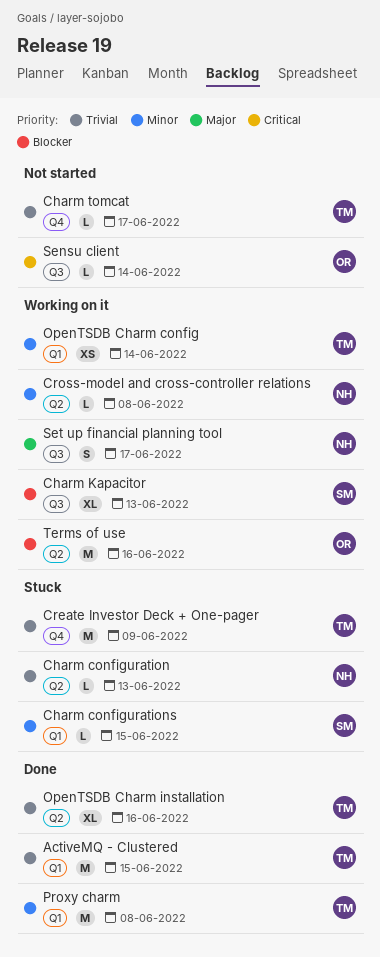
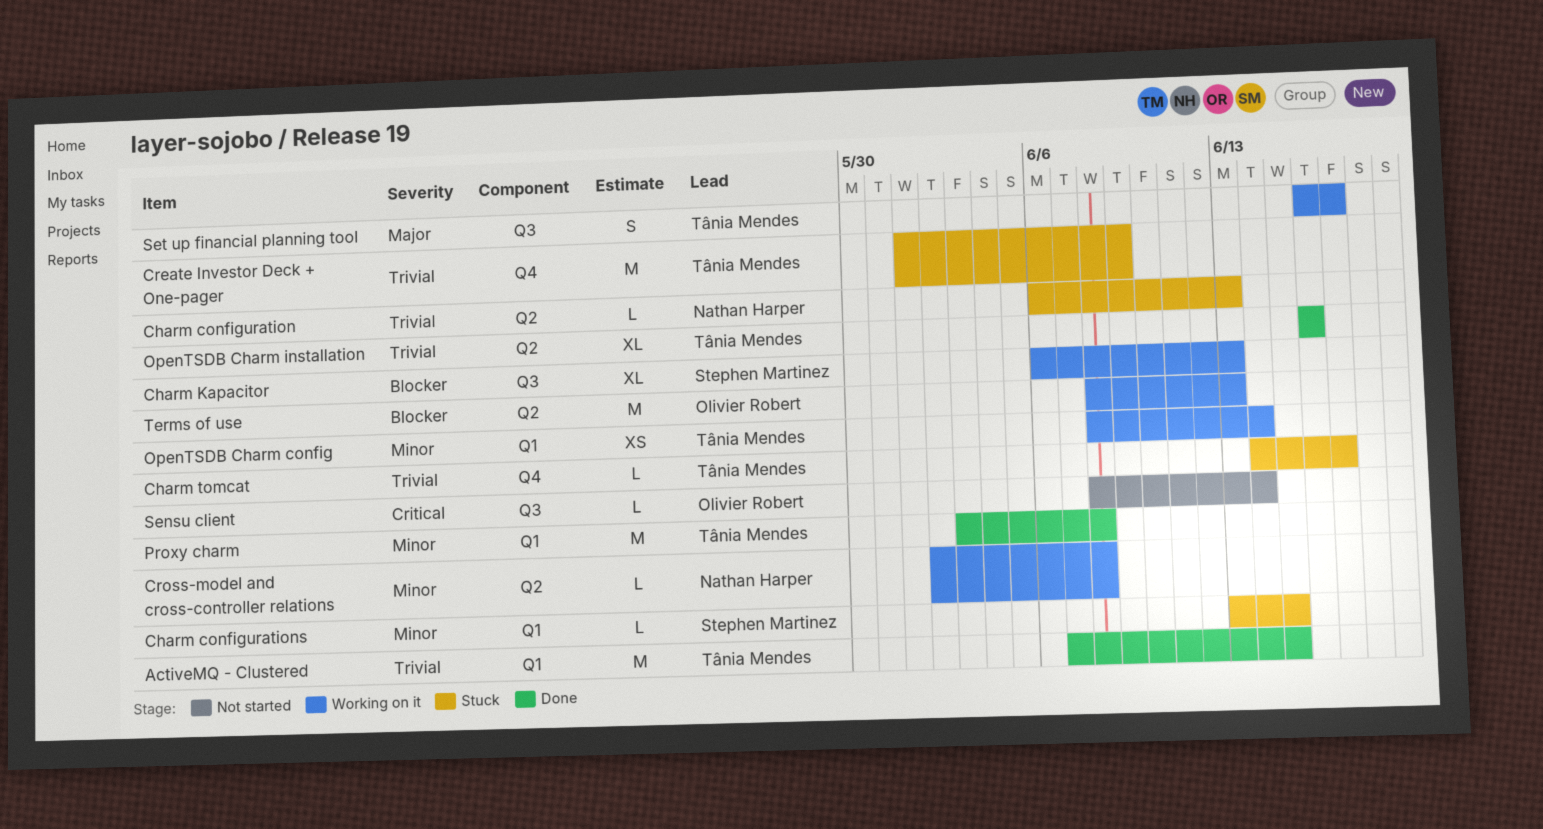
Charm tomcat, status: Not started -> Stuck
Set up financial planning tool, owner: Nathan Harper -> Tânia Mendes
Terms of use, due: Jun 16 -> Jun 13

